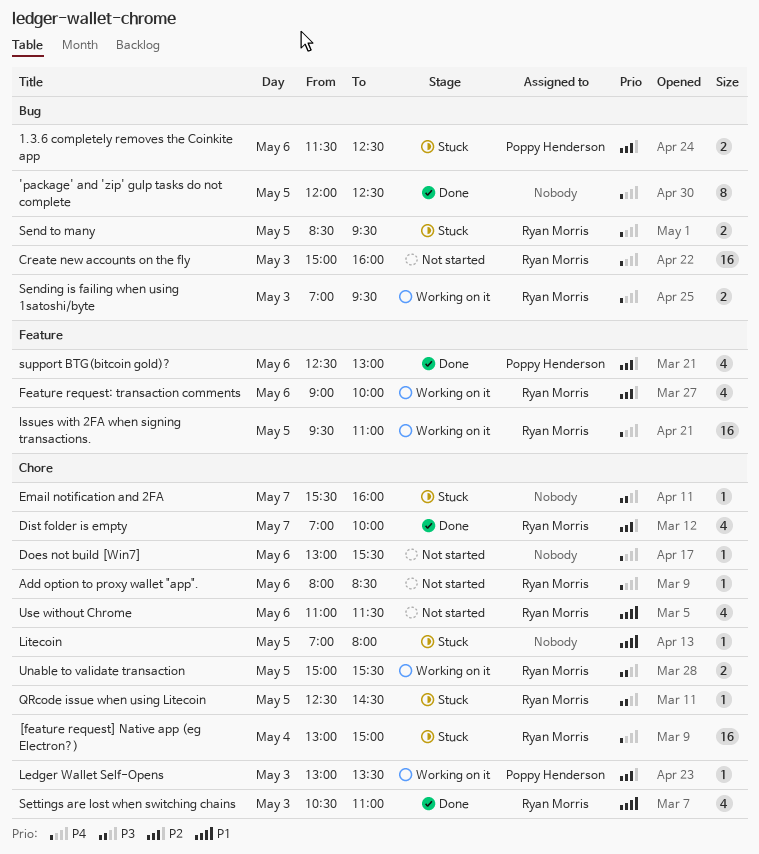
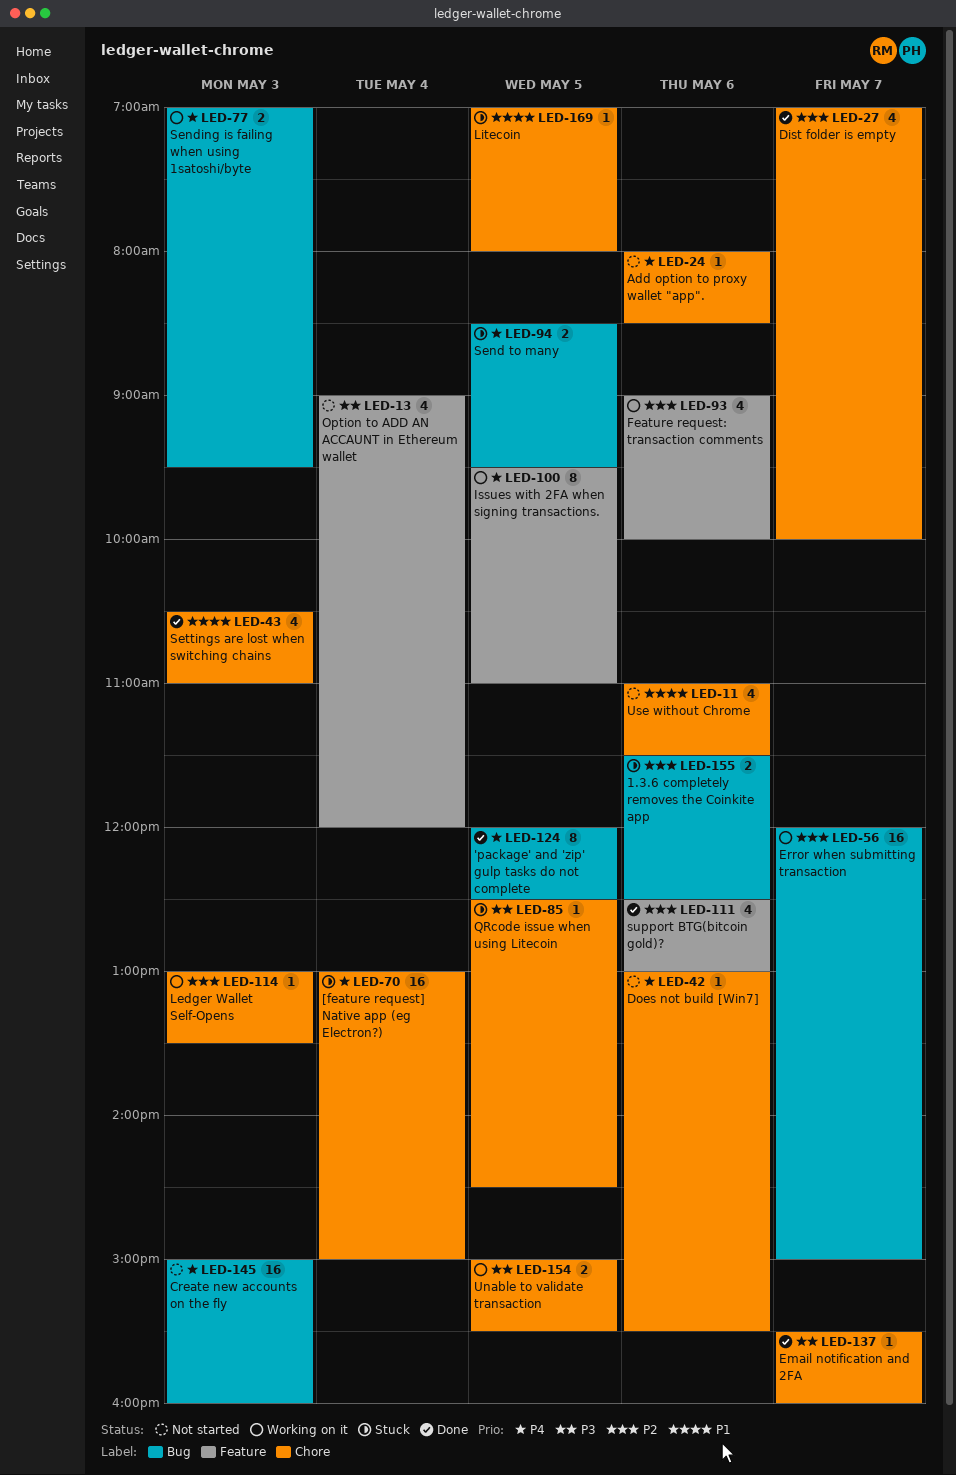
Email notification and 2FA, status: Stuck -> Done
Error when submitting transaction: none -> present
Issues with 2FA when signing transactions., estimate: 16 -> 8
Option to ADD AN ACCAUNT in Ethereum wallet: none -> present

